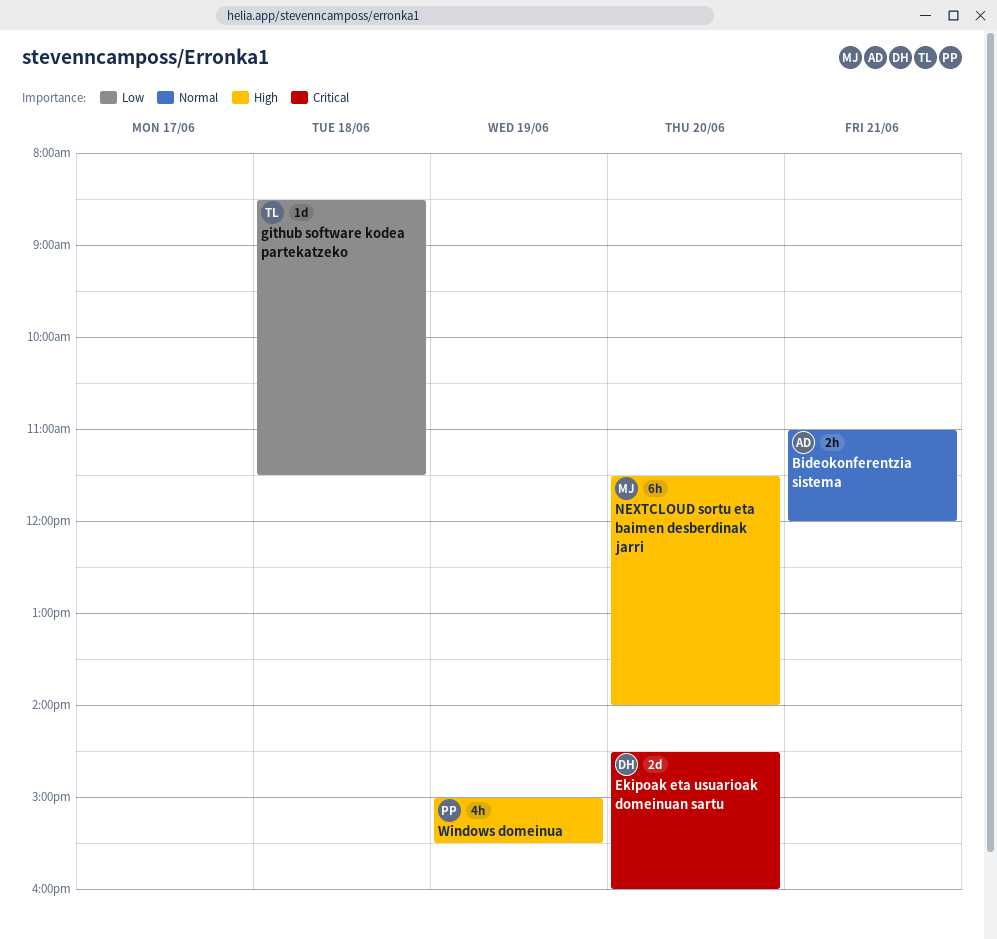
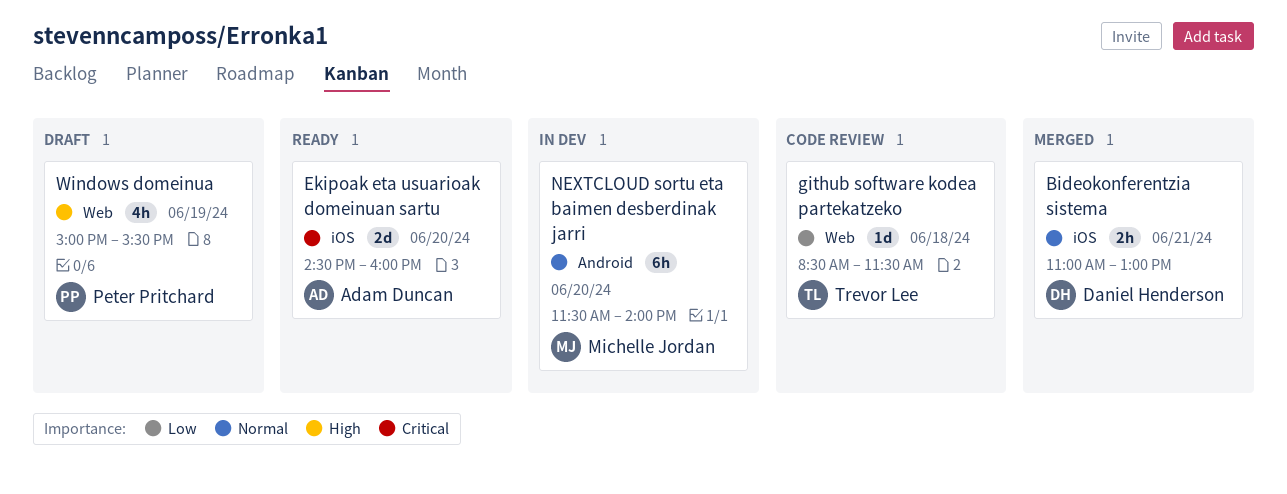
Bideokonferentzia sistema, owner: Adam Duncan -> Daniel Henderson
Bideokonferentzia sistema, ends: 12:00 -> 13:00
Ekipoak eta usuarioak domeinuan sartu, owner: Daniel Henderson -> Adam Duncan
NEXTCLOUD sortu eta baimen desberdinak jarri, priority: High -> Normal

